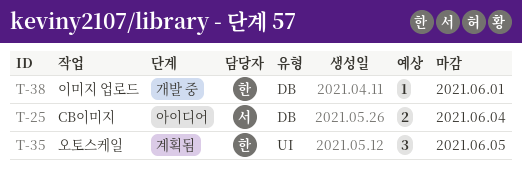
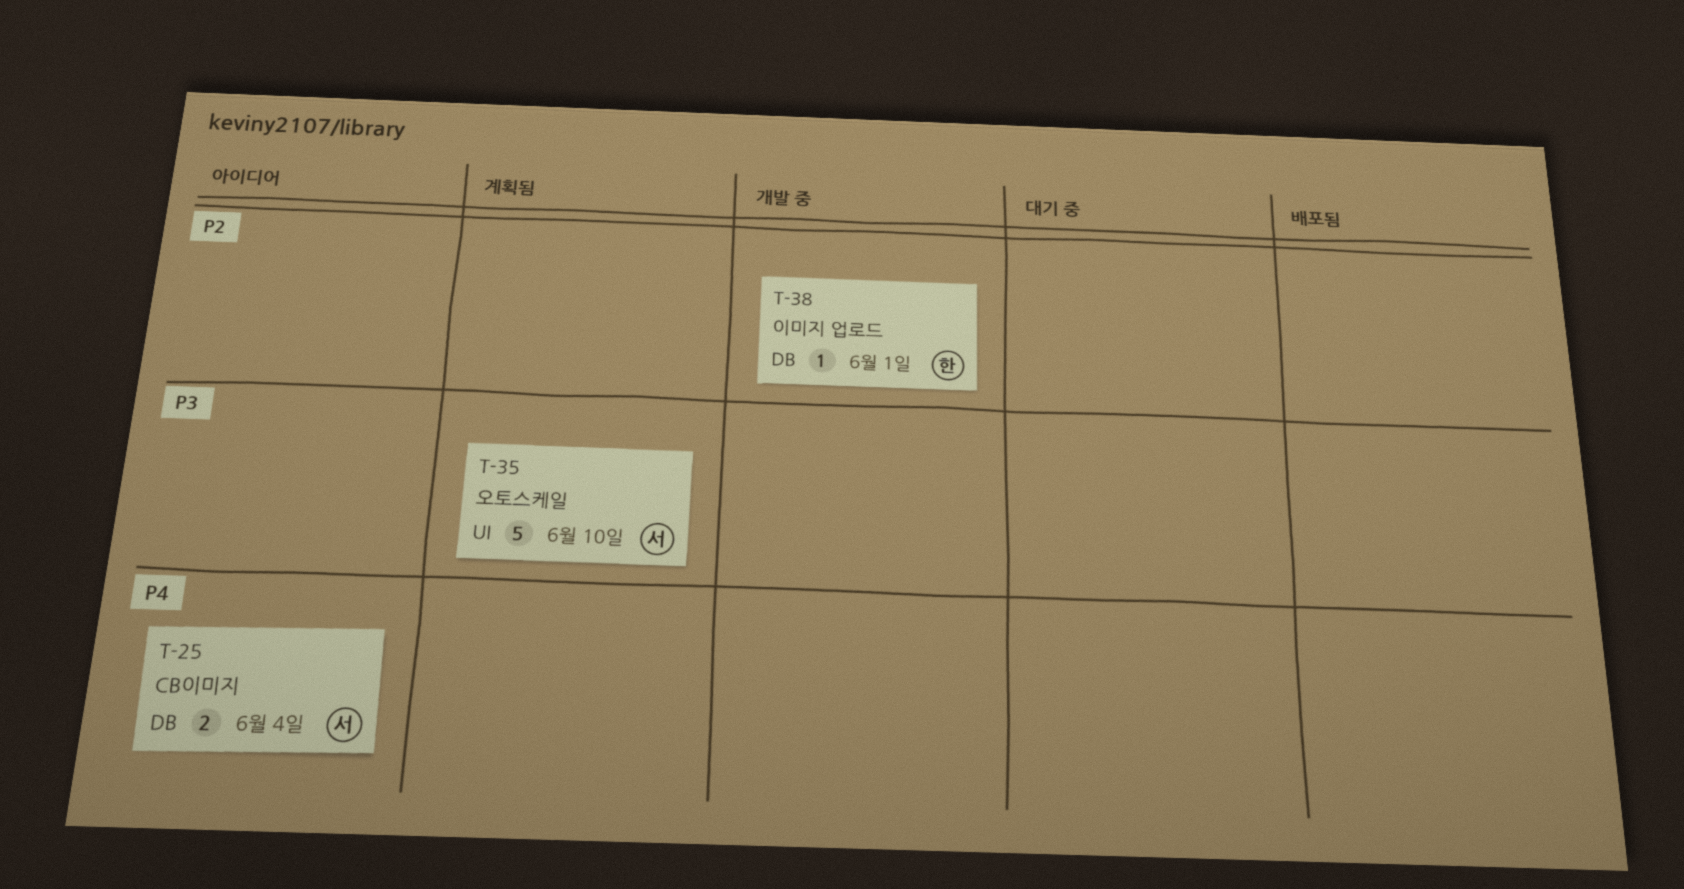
T-35, owner: 한 -> 서
T-35, estimate: 3 -> 5
T-35, due: Jun 5 -> Jun 10

